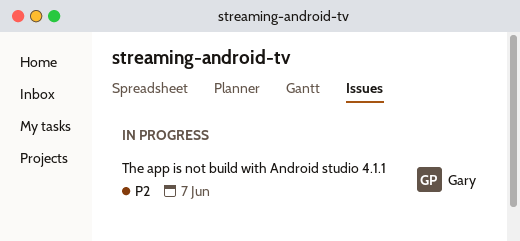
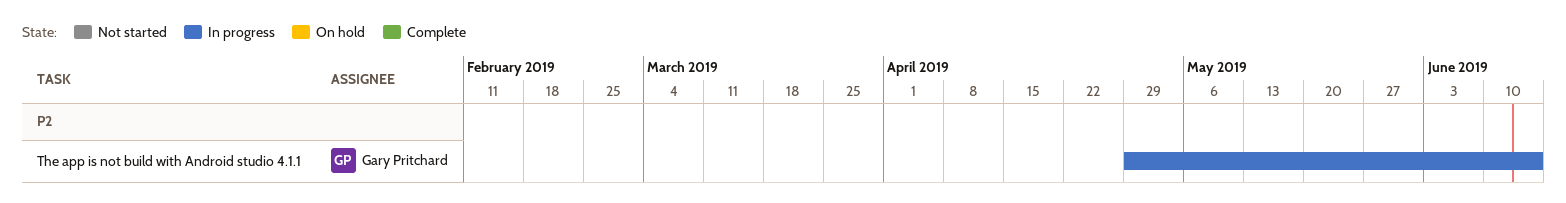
The app is not build with Android studio 4.1.1, due: Jun 7 -> Jun 14

